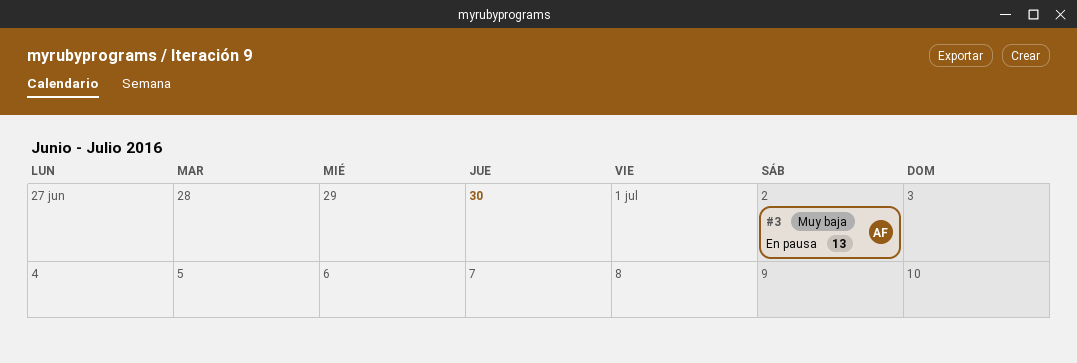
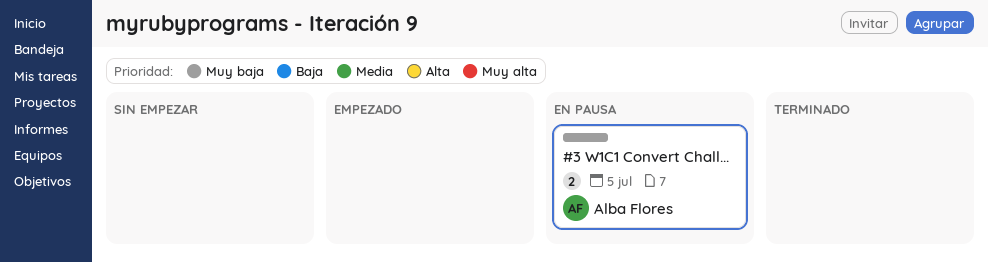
#3, estimate: 13 -> 2
#3, due: Jul 2 -> Jul 5

